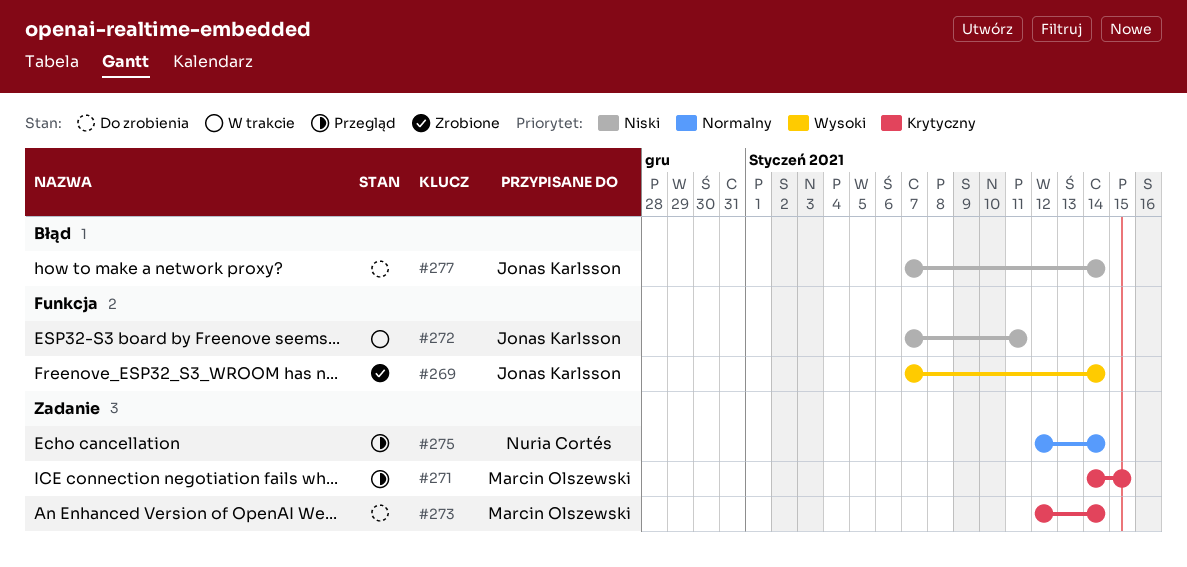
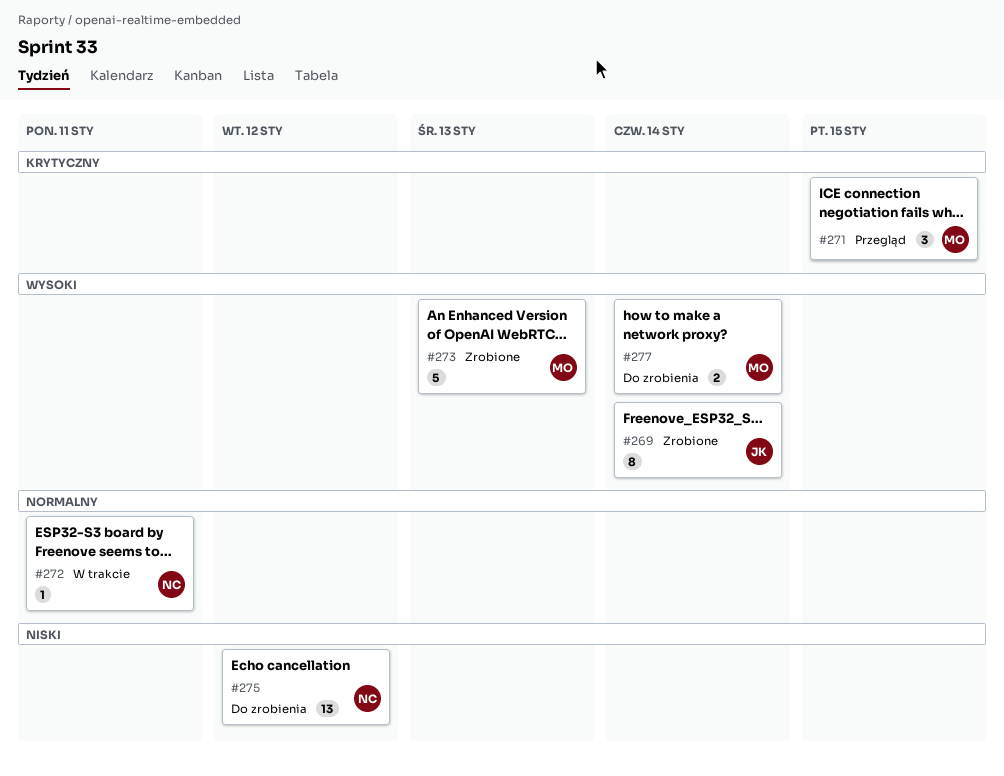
#272, owner: Jonas Karlsson -> Nuria Cortés
#272, priority: Niski -> Normalny
#273, status: Do zrobienia -> Zrobione
#273, priority: Krytyczny -> Wysoki
#273, due: Jan 14 -> Jan 13
#275, status: Przegląd -> Do zrobienia
#275, priority: Normalny -> Niski
#275, due: Jan 14 -> Jan 12
#277, owner: Jonas Karlsson -> Marcin Olszewski
#277, priority: Niski -> Wysoki

